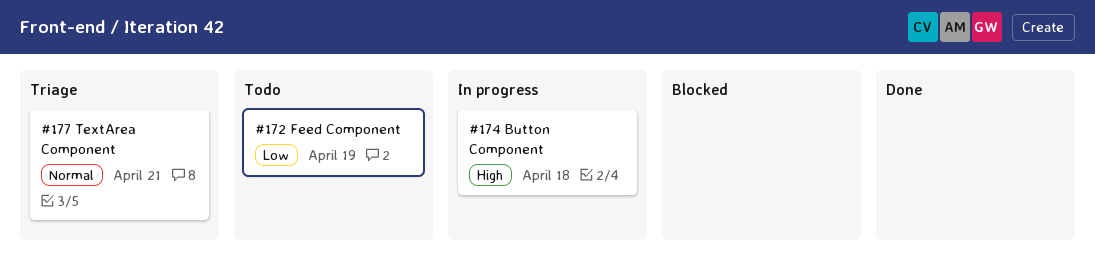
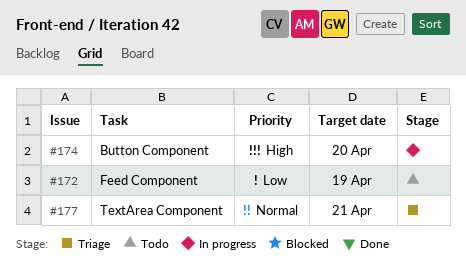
#174, due: Apr 18 -> Apr 20

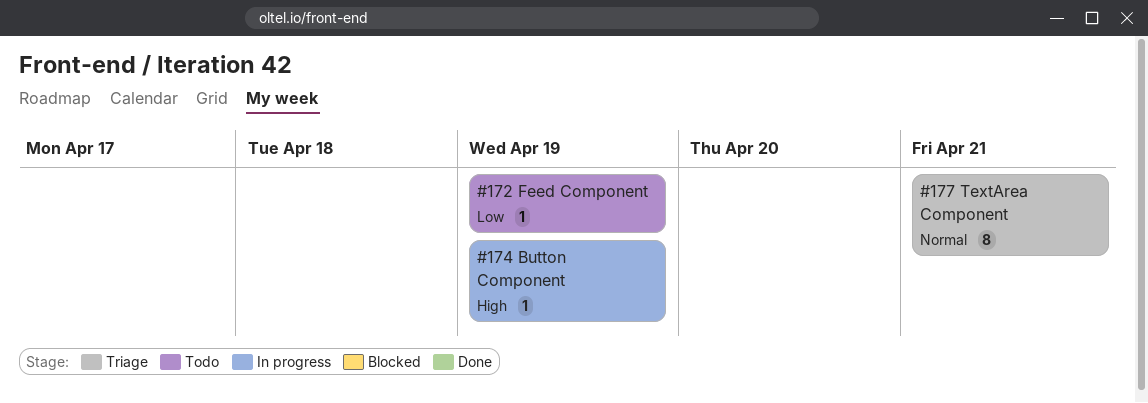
#174, due: Apr 20 -> Apr 19

